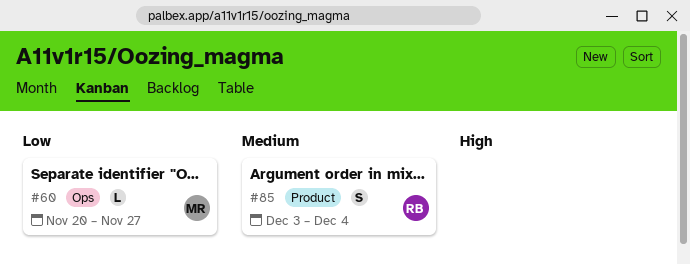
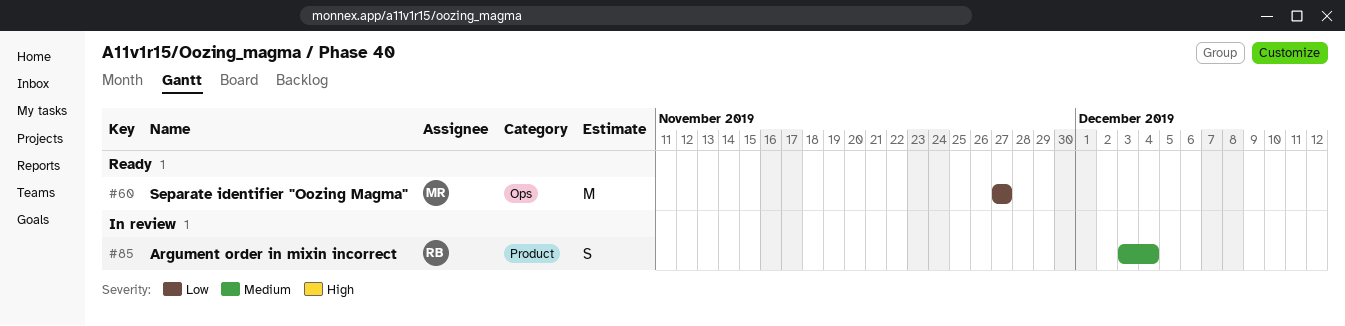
#60, estimate: L -> M
#60, start: Nov 20 -> Nov 27

